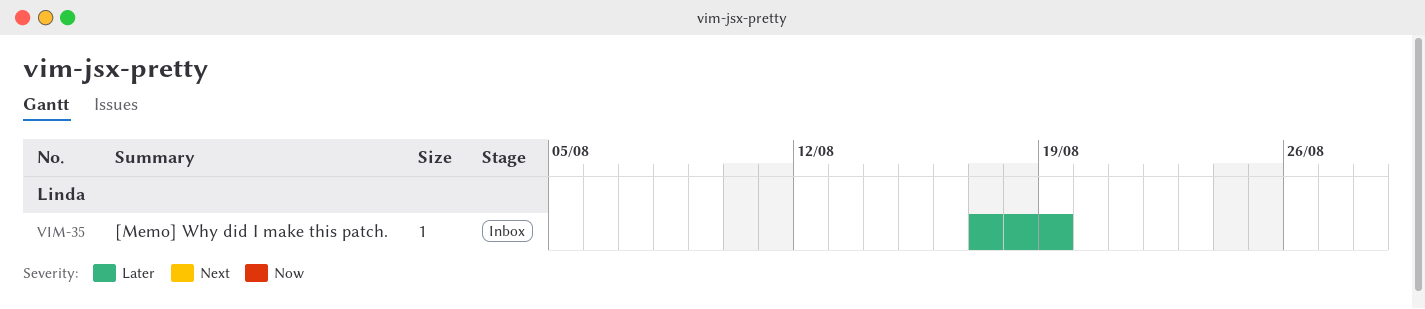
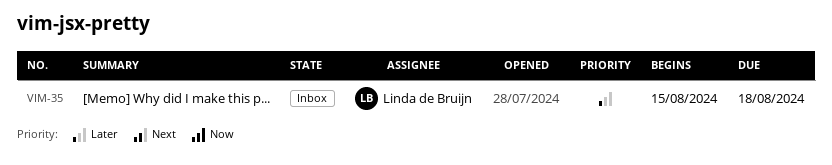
VIM-35, start: Aug 17 -> Aug 15
VIM-35, due: Aug 19 -> Aug 18

